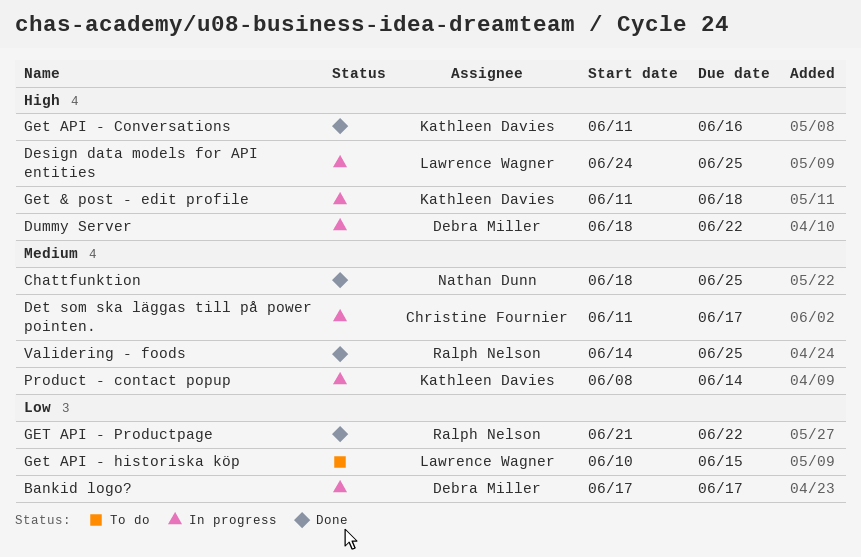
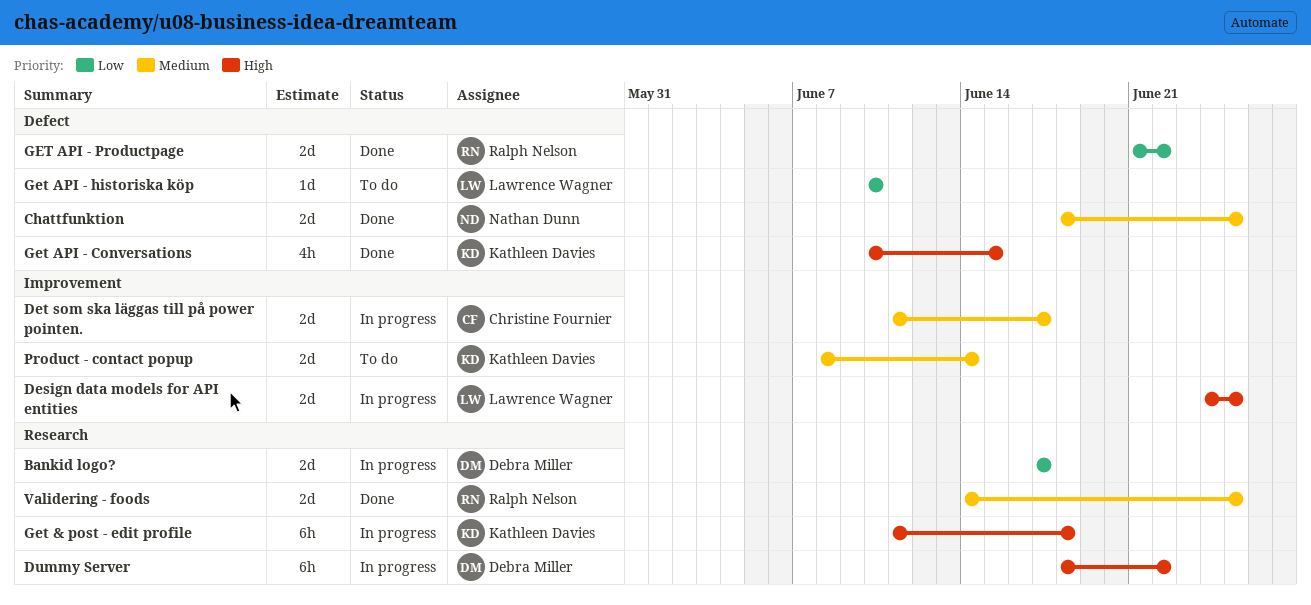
Get API - Conversations, start: Jun 11 -> Jun 10
Get API - Conversations, due: Jun 16 -> Jun 15
Get API - historiska köp, due: Jun 15 -> Jun 10
Product - contact popup, status: In progress -> To do

